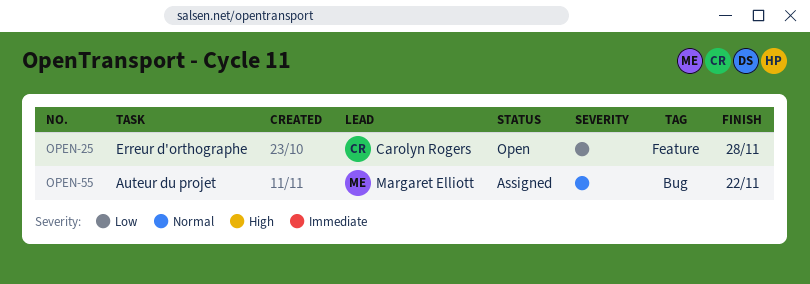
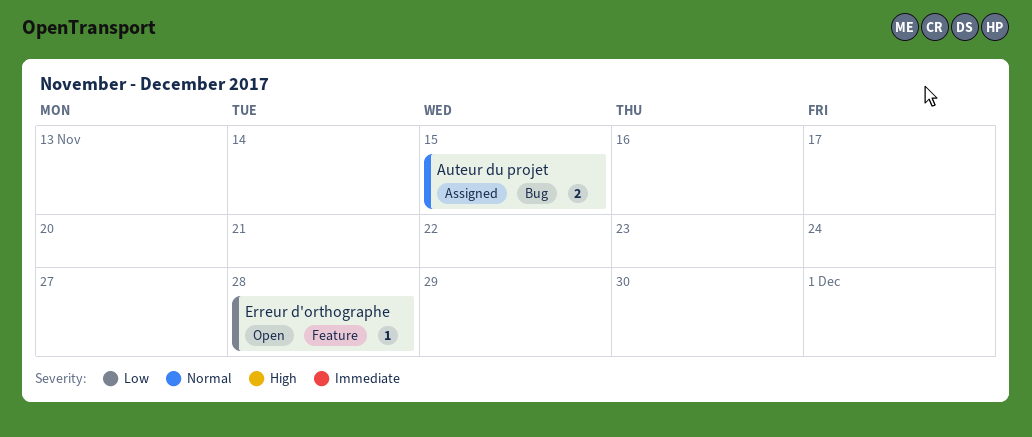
Auteur du projet, due: Nov 22 -> Nov 15

